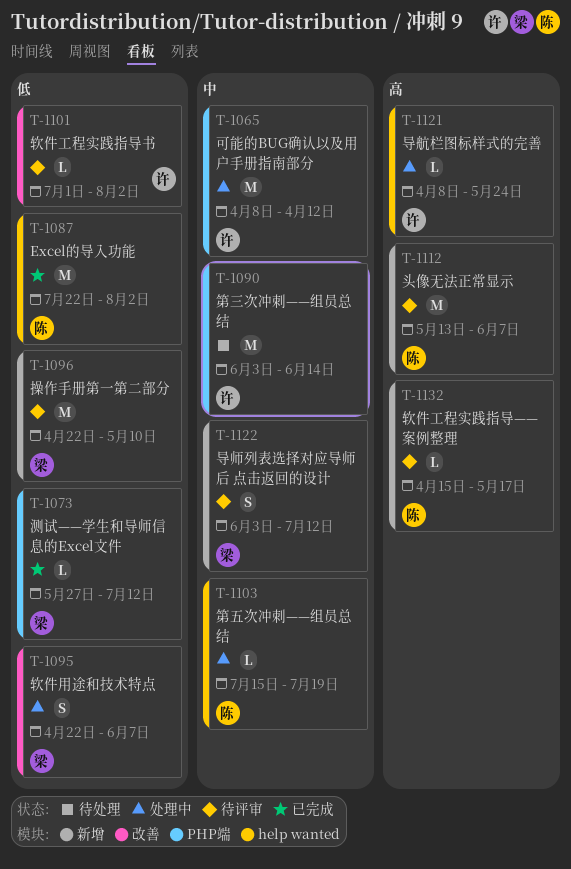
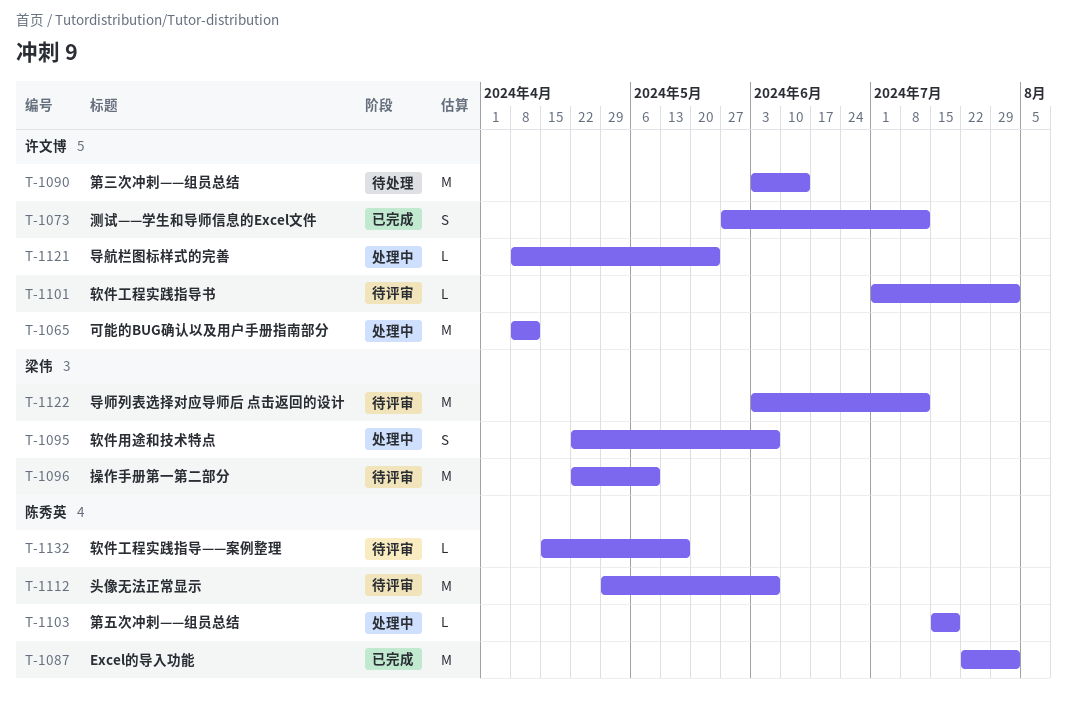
T-1073, owner: 梁伟 -> 许文博
T-1073, estimate: L -> S
T-1112, start: May 13 -> Apr 29
T-1122, estimate: S -> M

